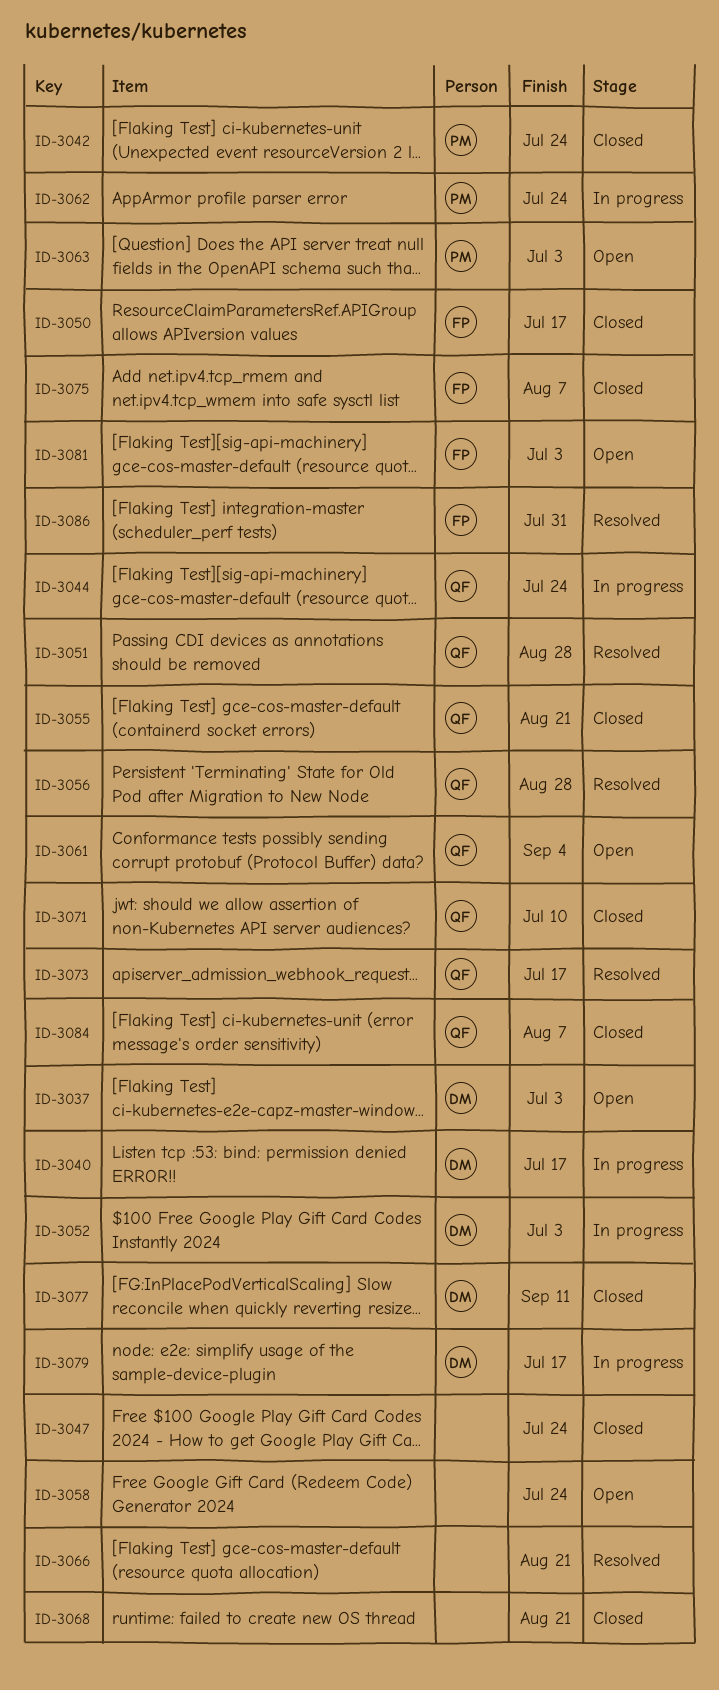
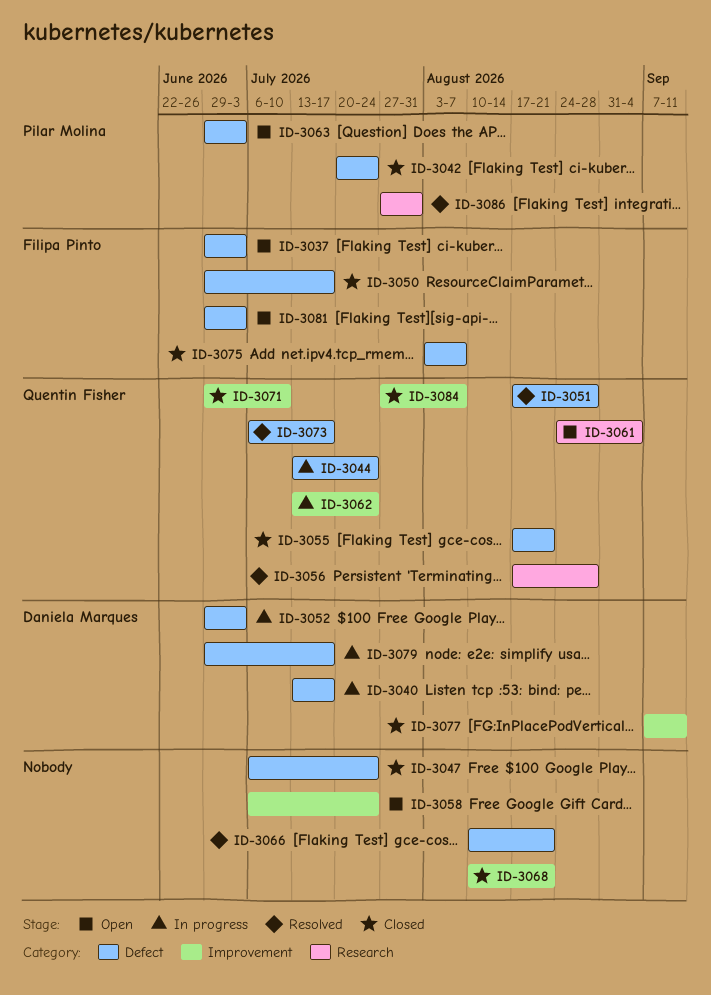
ID-3037, owner: Daniela Marques -> Filipa Pinto
ID-3062, owner: Pilar Molina -> Quentin Fisher
ID-3086, owner: Filipa Pinto -> Pilar Molina

